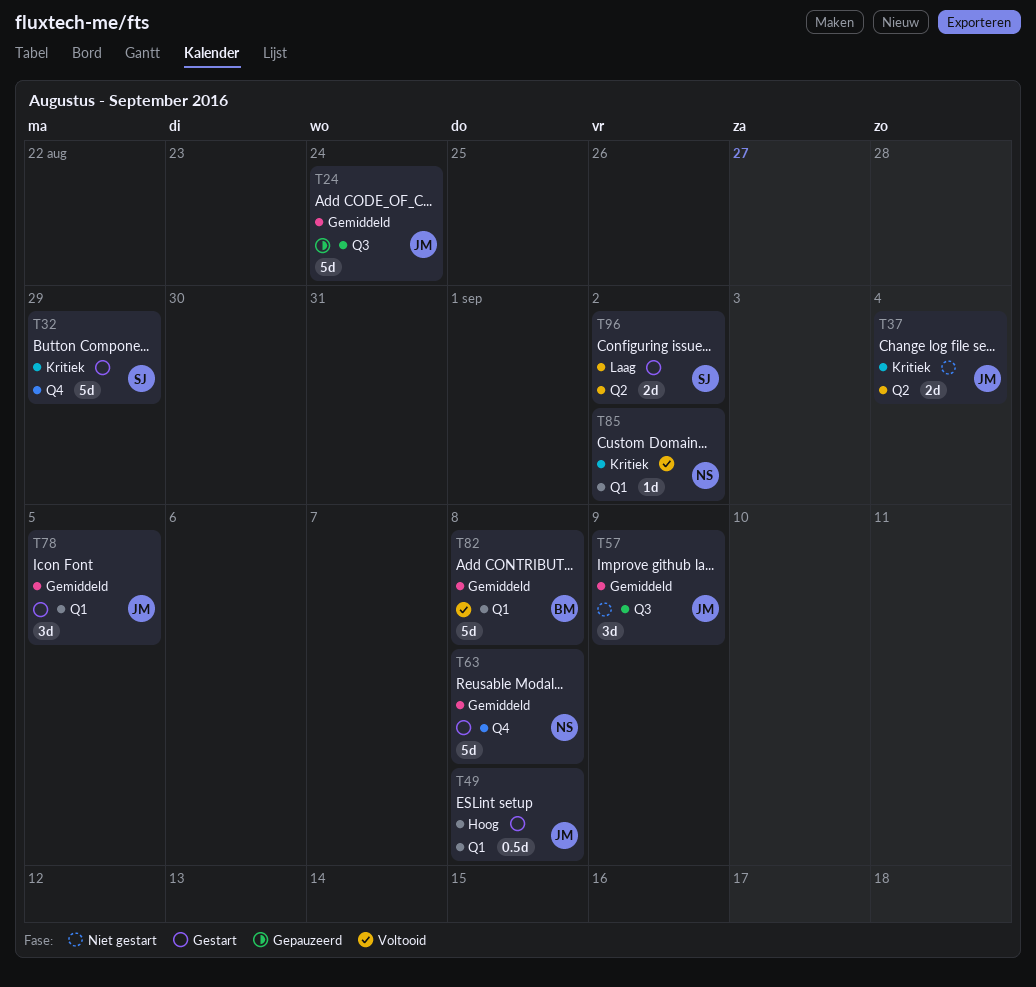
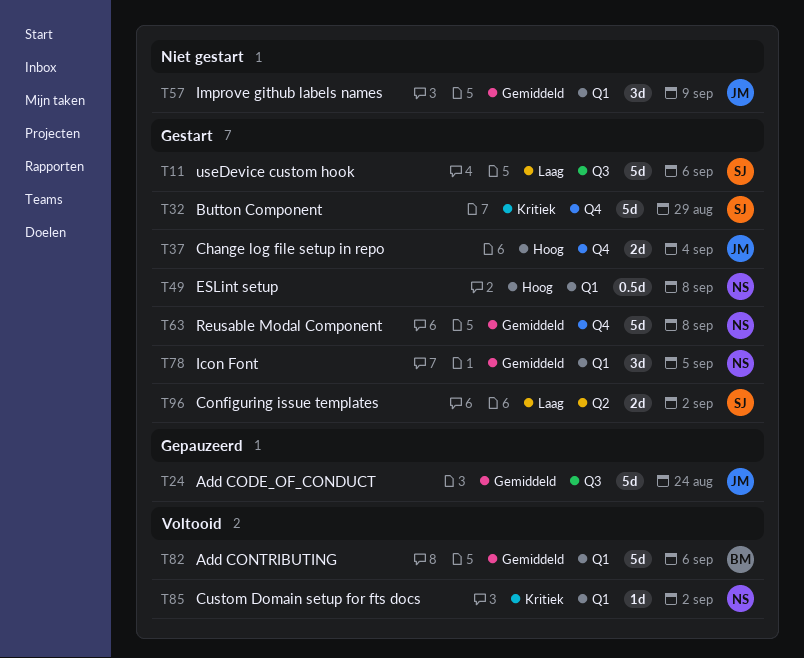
T11: none -> present
T37, status: Niet gestart -> Gestart
T37, priority: Kritiek -> Hoog
T37, label: Q2 -> Q4
T49, owner: JM -> NS
T57, label: Q3 -> Q1
T78, owner: JM -> NS
T82, due: Sep 8 -> Sep 6

